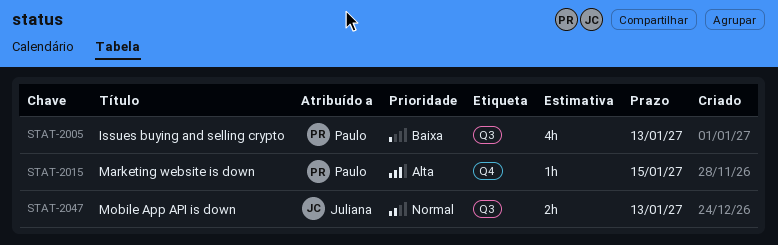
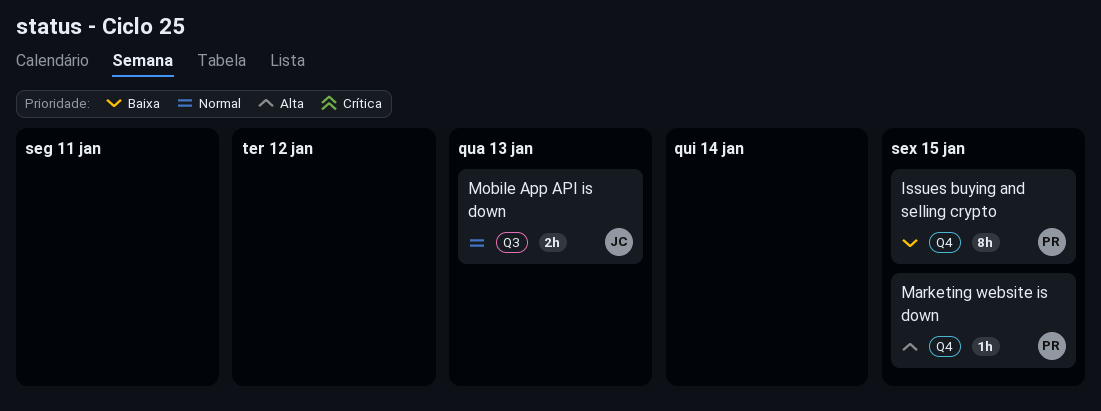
Issues buying and selling crypto, label: Q3 -> Q4
Issues buying and selling crypto, estimate: 4h -> 8h
Issues buying and selling crypto, due: Jan 13 -> Jan 15

